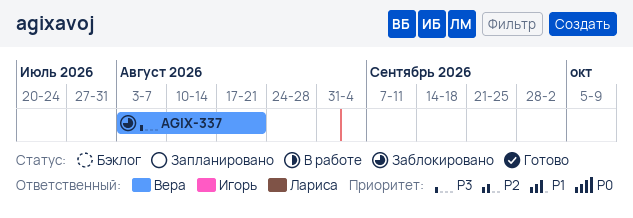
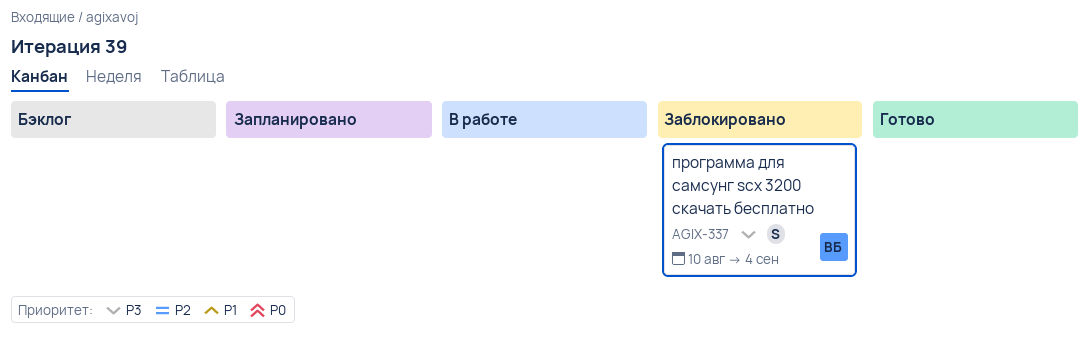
AGIX-337, start: Aug 3 -> Aug 10
AGIX-337, due: Aug 21 -> Sep 4

